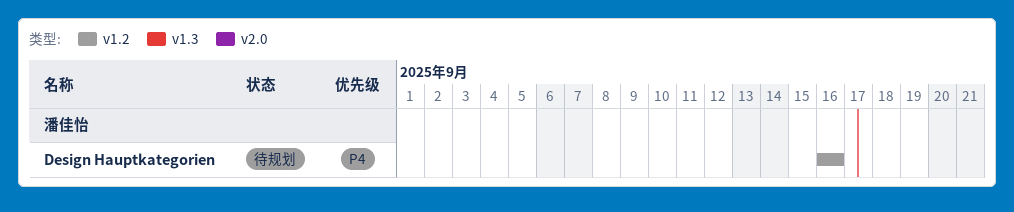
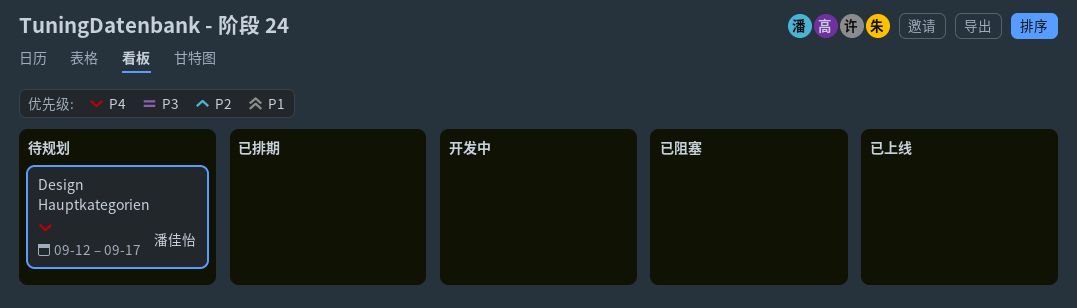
Design Hauptkategorien, start: Sep 16 -> Sep 12
Design Hauptkategorien, due: Sep 16 -> Sep 17

